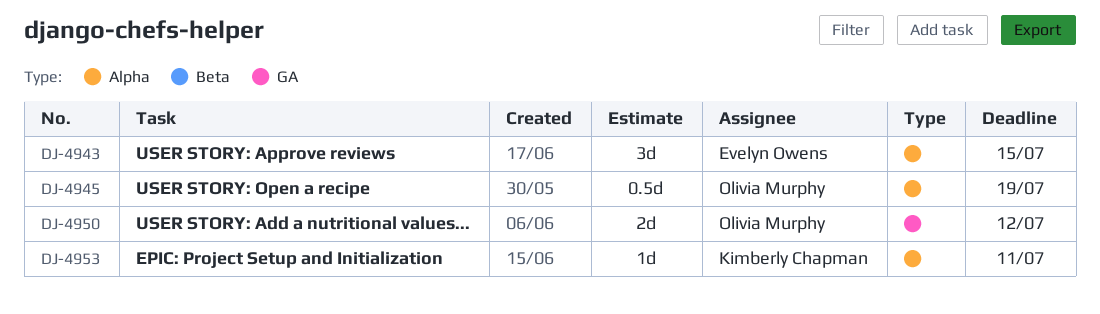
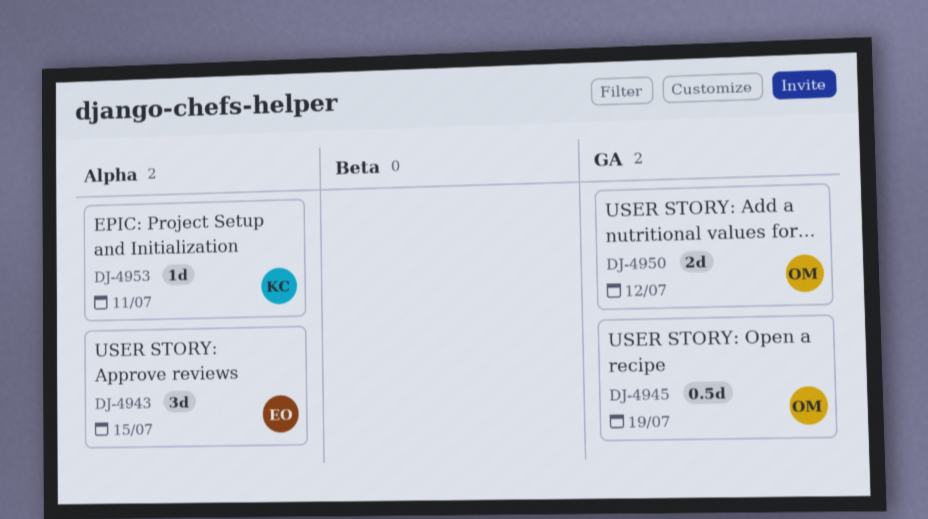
DJ-4945, label: Alpha -> GA

